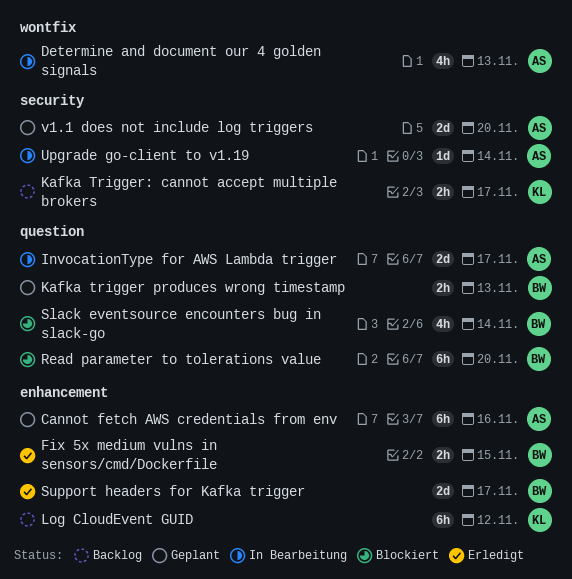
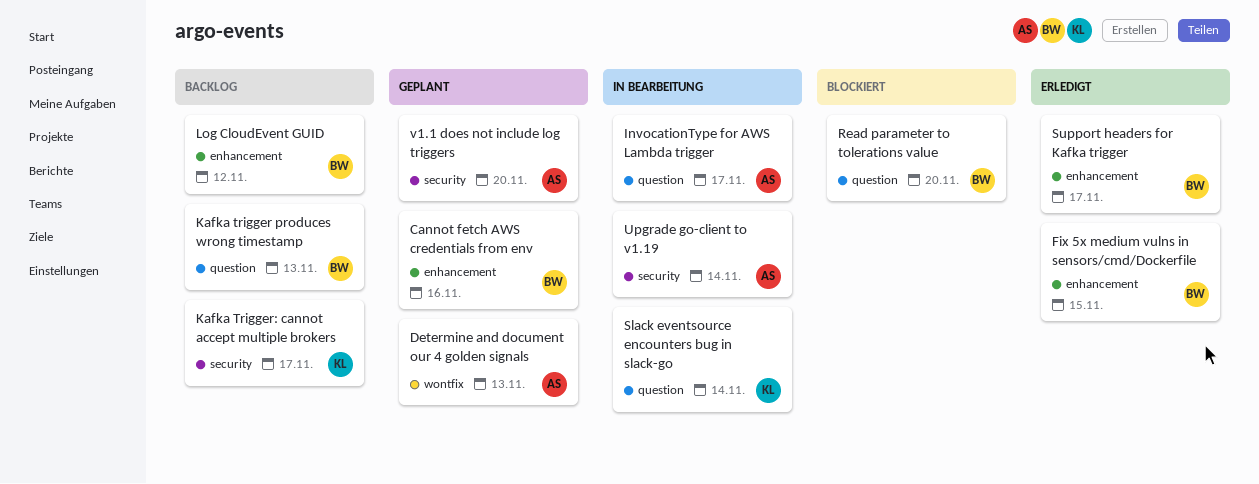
Cannot fetch AWS credentials from env, owner: AS -> BW
Determine and document our 4 golden signals, status: In Bearbeitung -> Geplant
Kafka trigger produces wrong timestamp, status: Geplant -> Backlog
Log CloudEvent GUID, owner: KL -> BW
Slack eventsource encounters bug in slack-go, status: Blockiert -> In Bearbeitung
Slack eventsource encounters bug in slack-go, owner: BW -> KL

